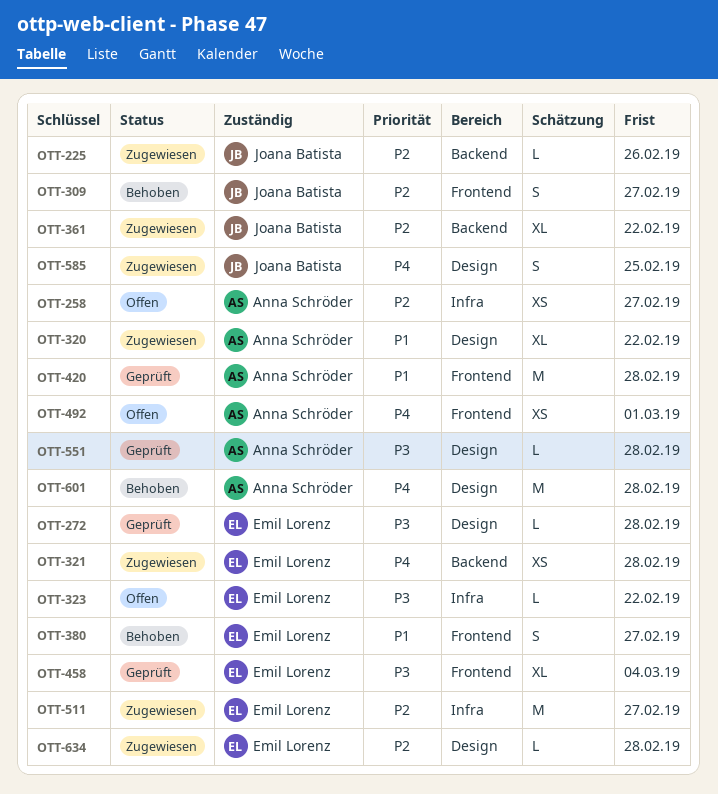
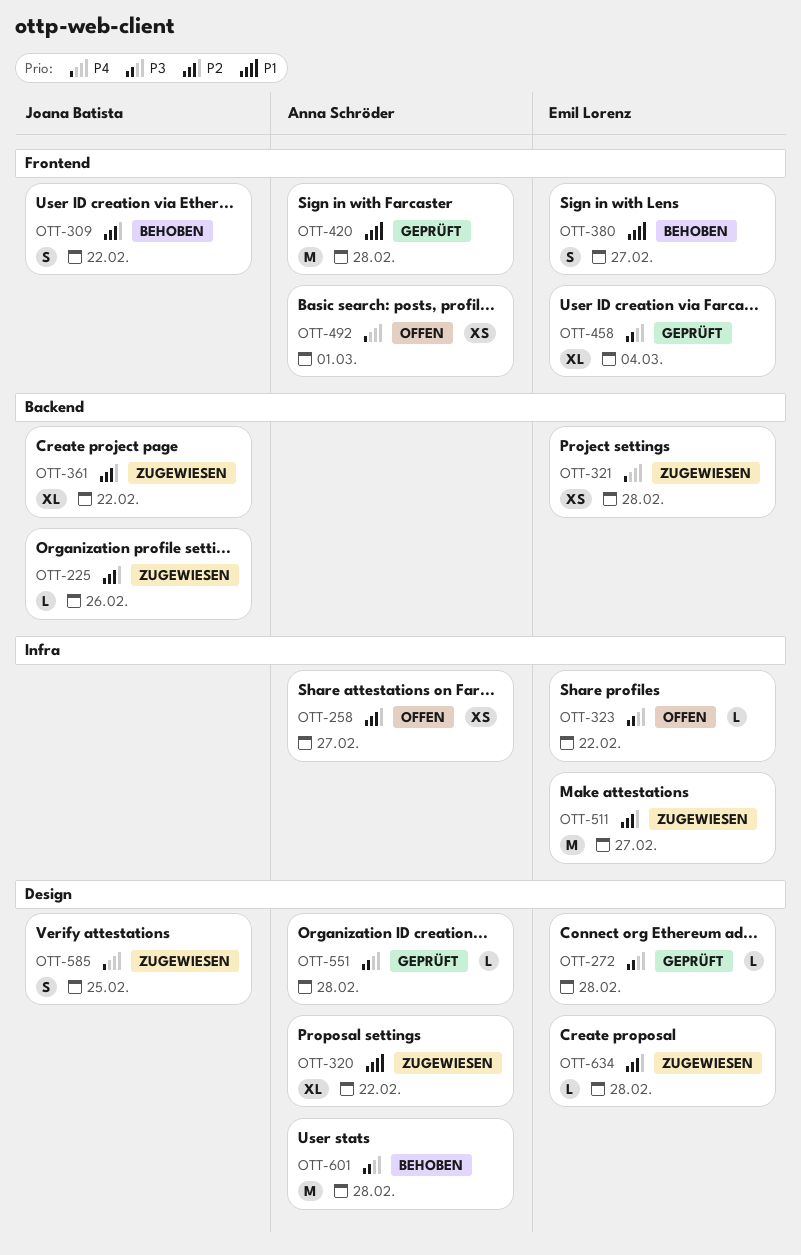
OTT-309, due: Feb 27 -> Feb 22
OTT-601, priority: P4 -> P3

